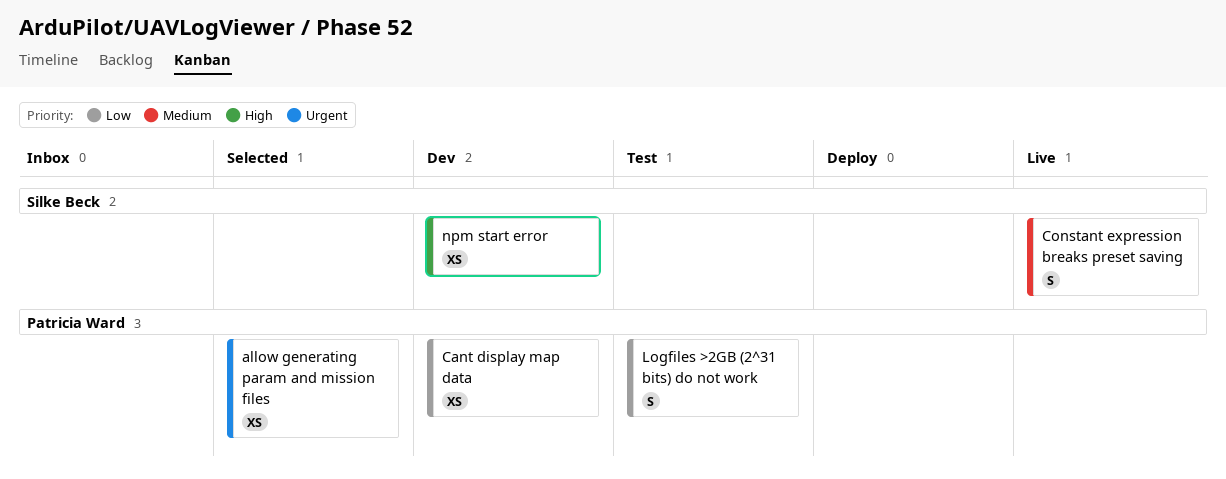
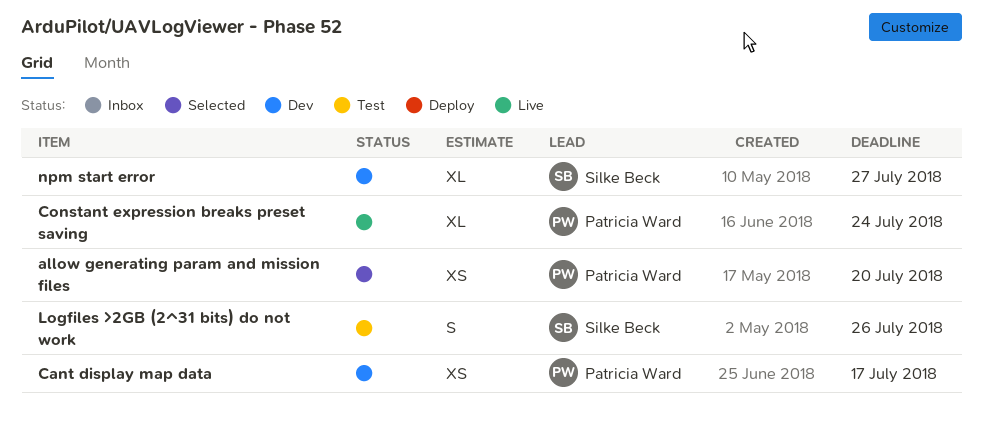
Constant expression breaks preset saving, owner: Silke Beck -> Patricia Ward
Constant expression breaks preset saving, estimate: S -> XL
Logfiles >2GB (2^31 bits) do not work, owner: Patricia Ward -> Silke Beck
npm start error, estimate: XS -> XL

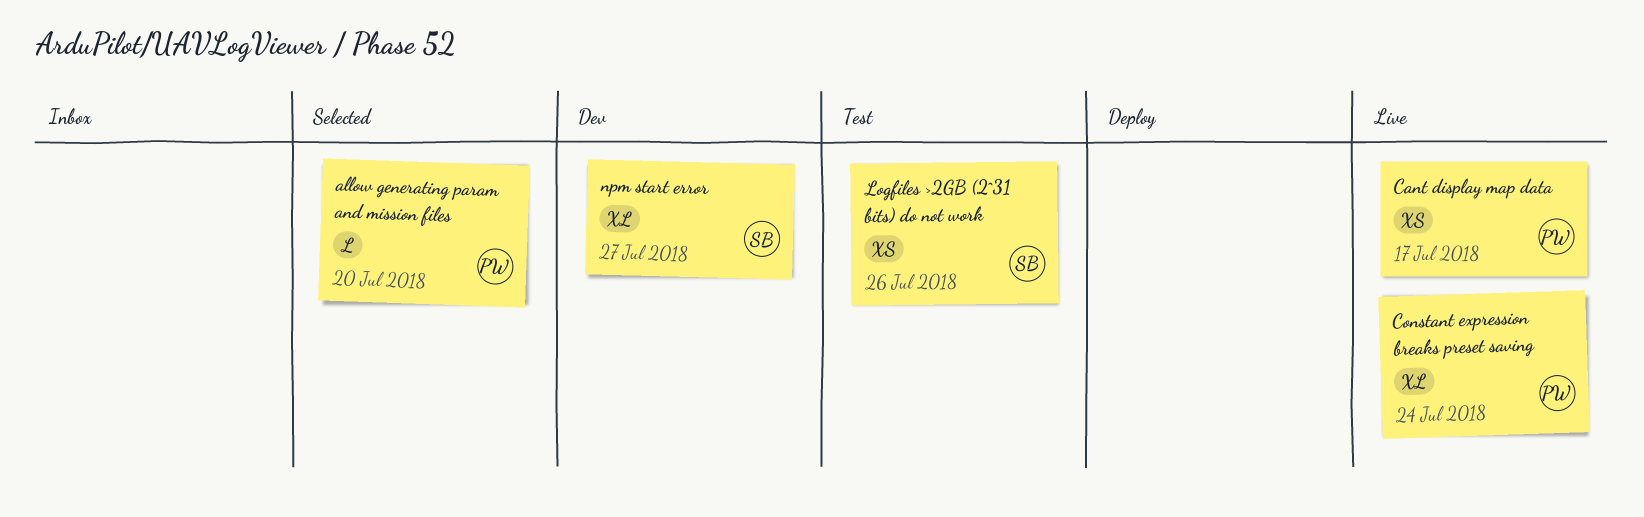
allow generating param and mission files, estimate: XS -> L
Cant display map data, status: Dev -> Live
Logfiles >2GB (2^31 bits) do not work, estimate: S -> XS

